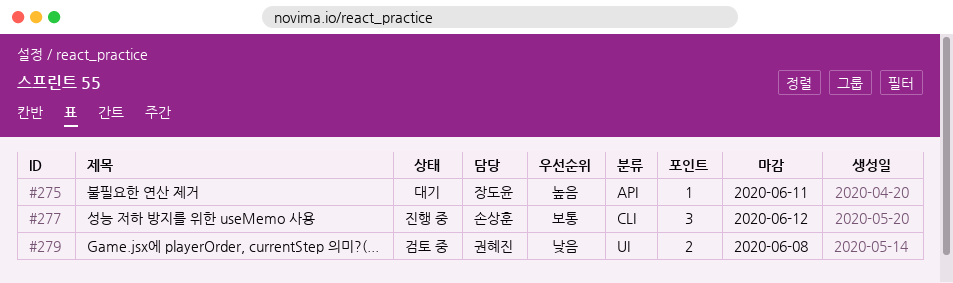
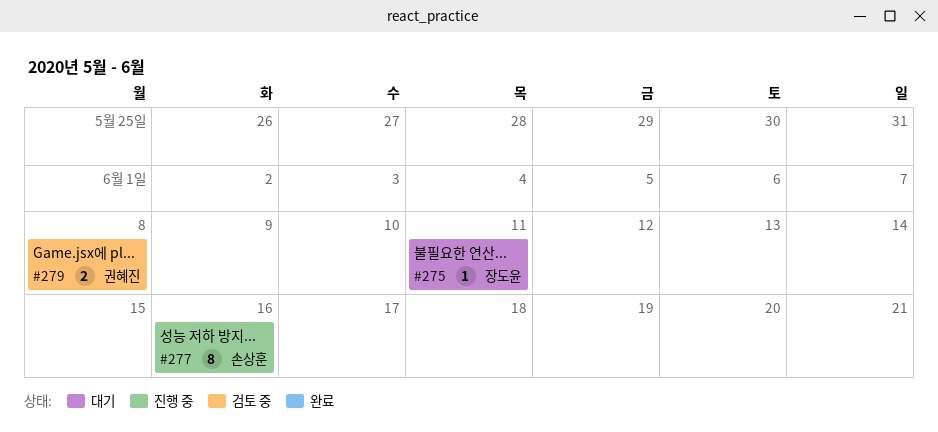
#277, estimate: 3 -> 8
#277, due: Jun 12 -> Jun 16

